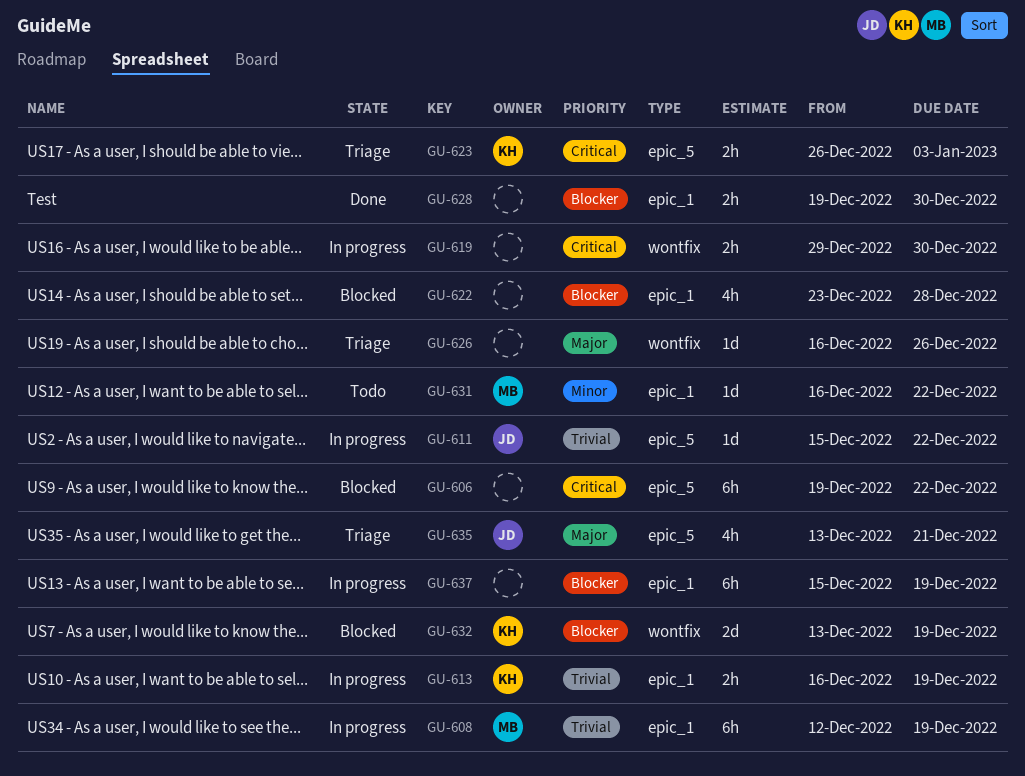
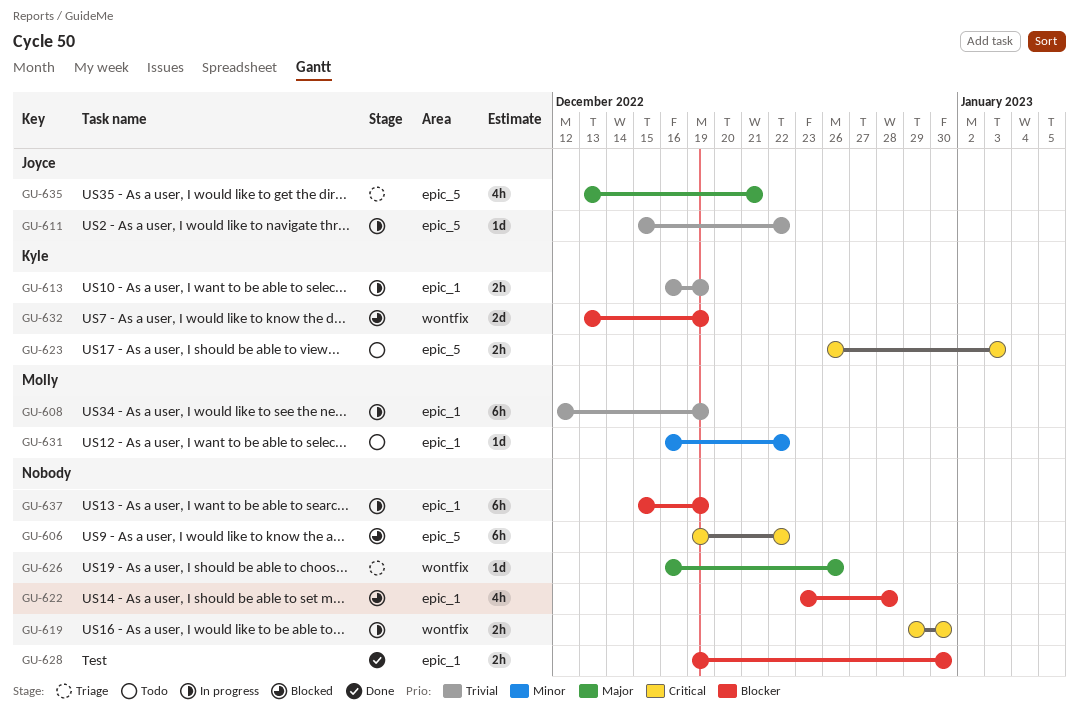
GU-623, status: Triage -> Todo

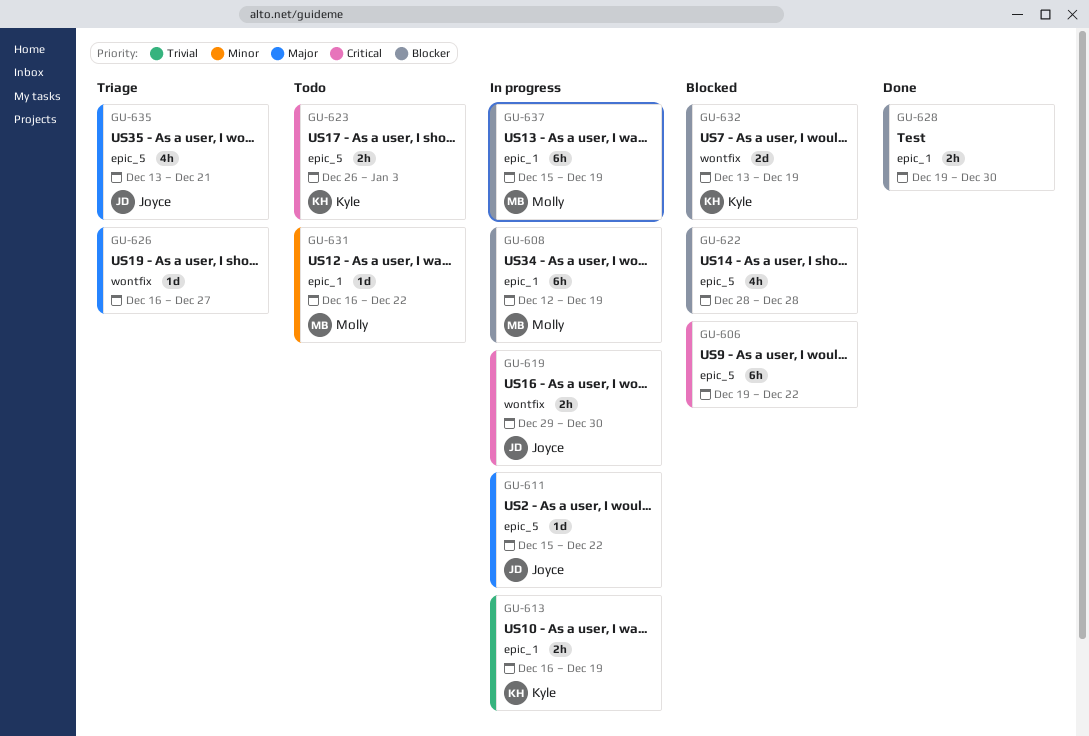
GU-608, priority: Trivial -> Blocker
GU-611, priority: Trivial -> Major
GU-619, owner: none -> Joyce
GU-622, label: epic_1 -> epic_5
GU-622, start: Dec 23 -> Dec 28
GU-626, due: Dec 26 -> Dec 27
GU-637, owner: none -> Molly

